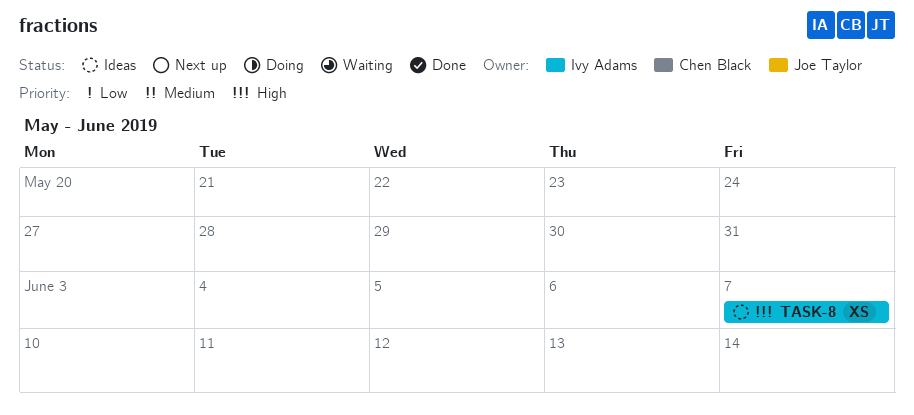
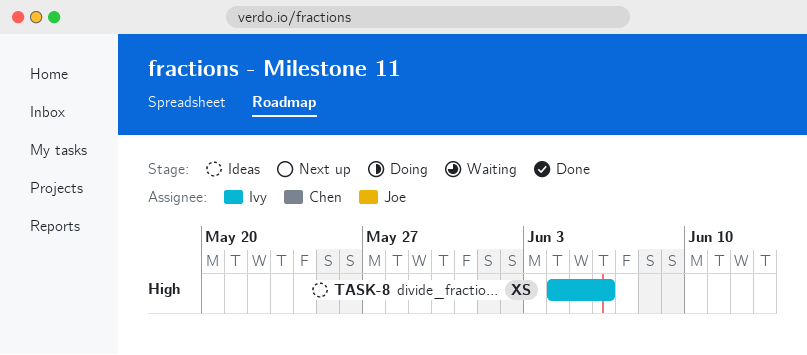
TASK-8, start: Jun 7 -> Jun 4
TASK-8, due: Jun 7 -> Jun 6

